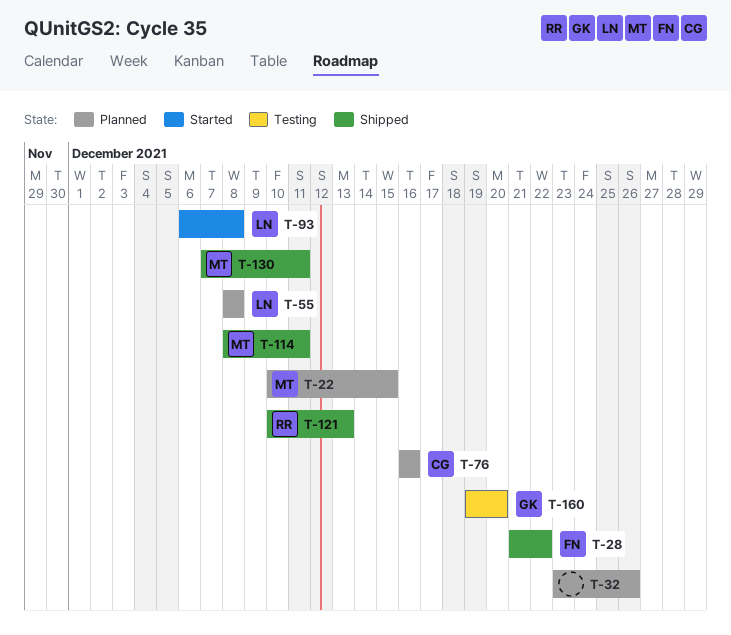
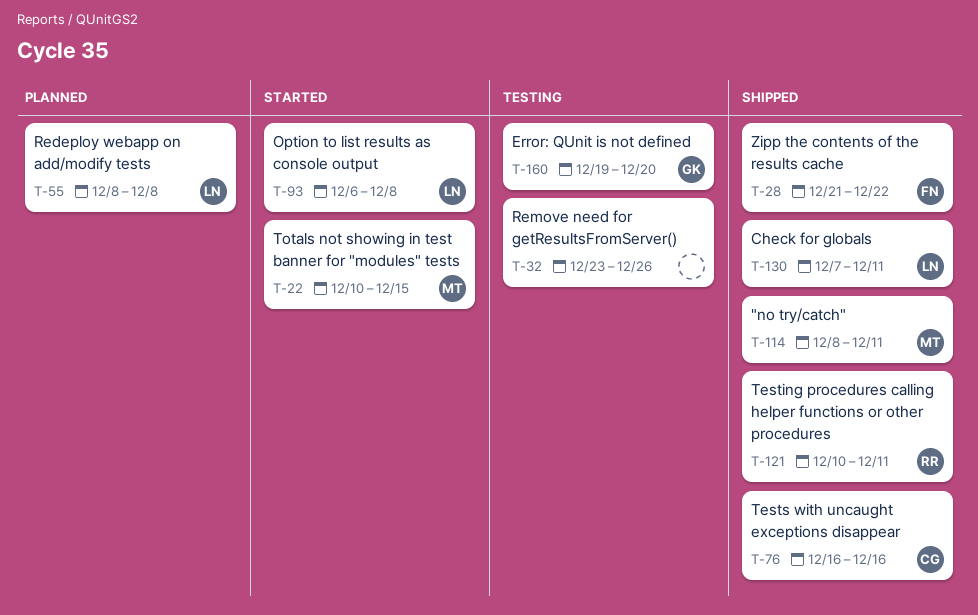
T-22, status: Planned -> Started
T-32, status: Planned -> Testing
T-76, status: Planned -> Shipped
T-121, due: Dec 13 -> Dec 11
T-130, owner: MT -> LN

